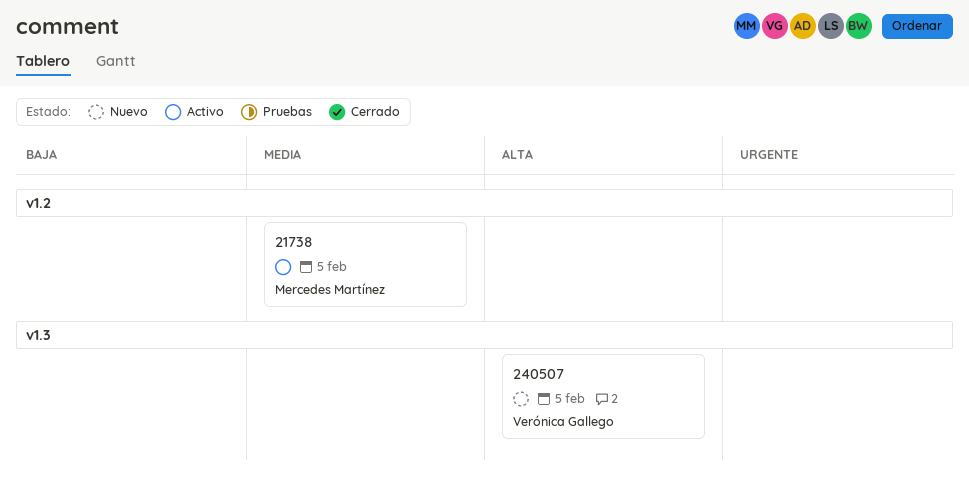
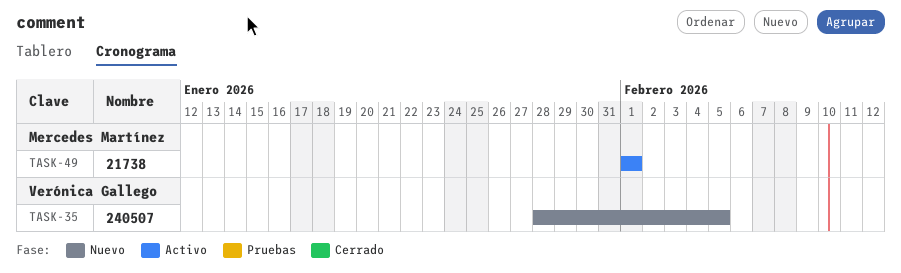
21738, due: Feb 5 -> Feb 1

